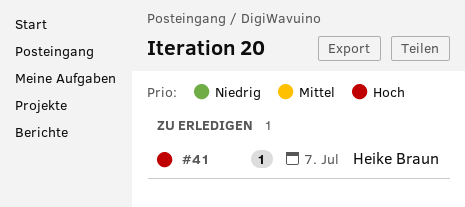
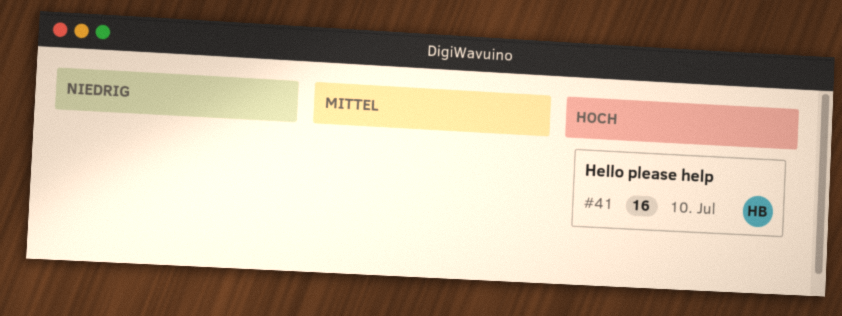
#41, estimate: 1 -> 16
#41, due: Jul 7 -> Jul 10

